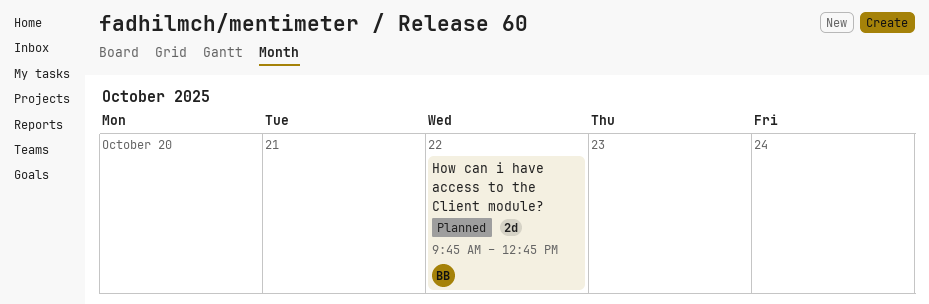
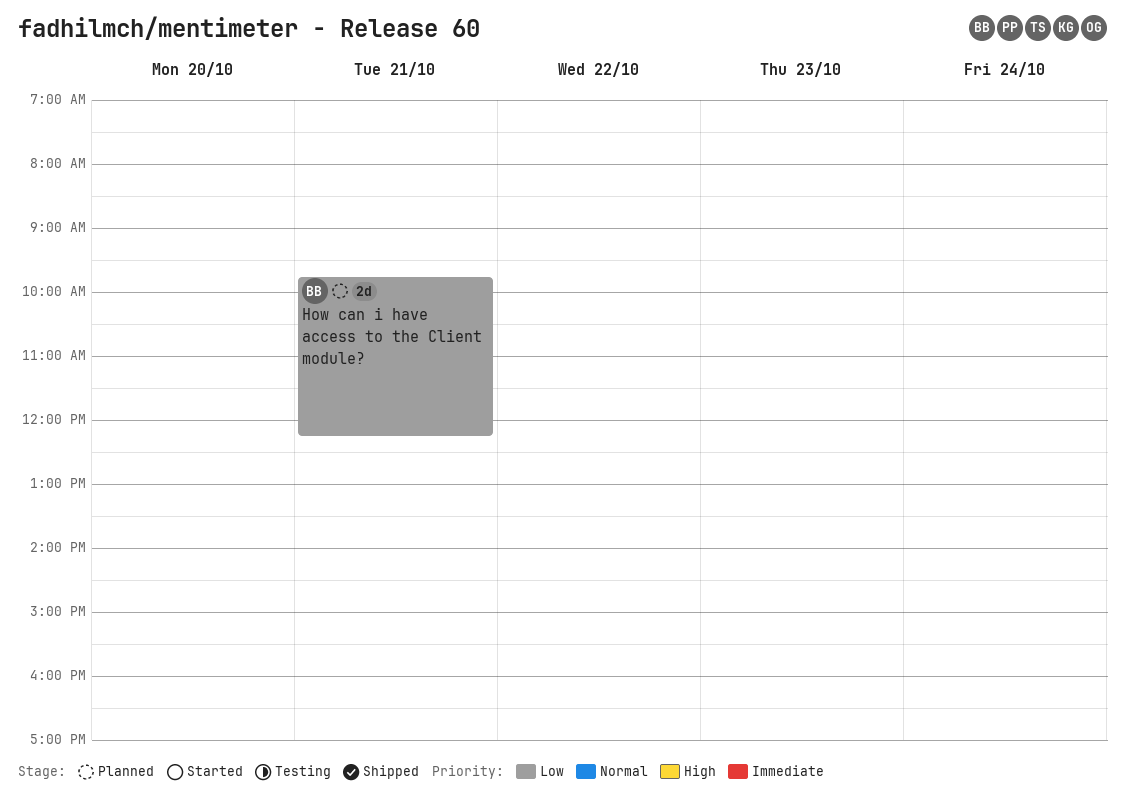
How can i have access to the Client module?, day: Oct 22 -> Oct 21
How can i have access to the Client module?, ends: 12:45 -> 12:15

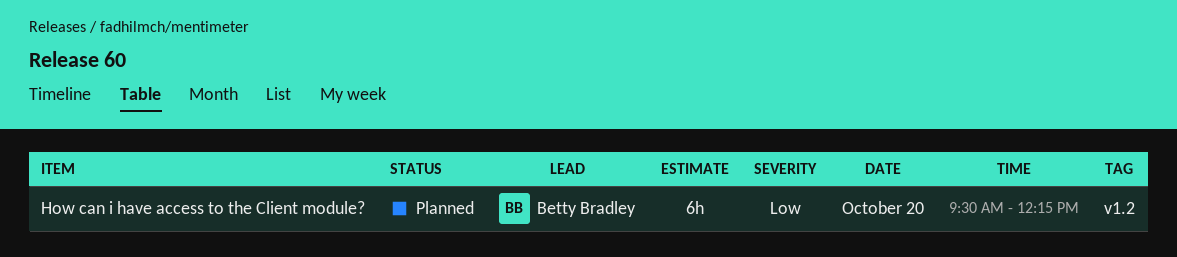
How can i have access to the Client module?, estimate: 2d -> 6h
How can i have access to the Client module?, day: Oct 21 -> Oct 20
How can i have access to the Client module?, begins: 09:45 -> 09:30

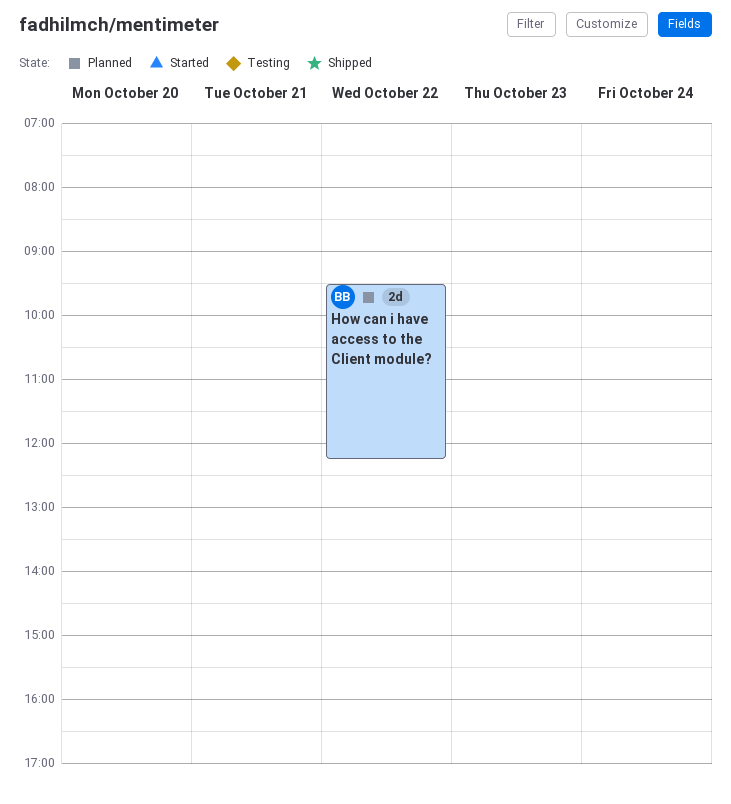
How can i have access to the Client module?, estimate: 6h -> 2d
How can i have access to the Client module?, day: Oct 20 -> Oct 22

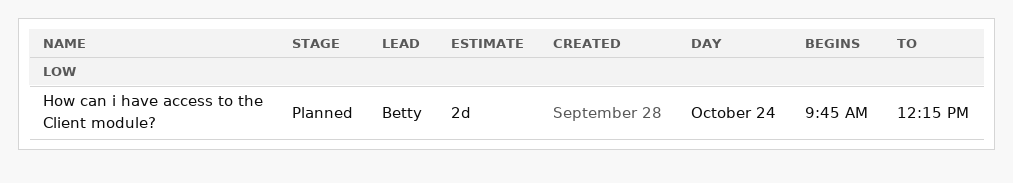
How can i have access to the Client module?, day: Oct 22 -> Oct 24
How can i have access to the Client module?, begins: 09:30 -> 09:45

